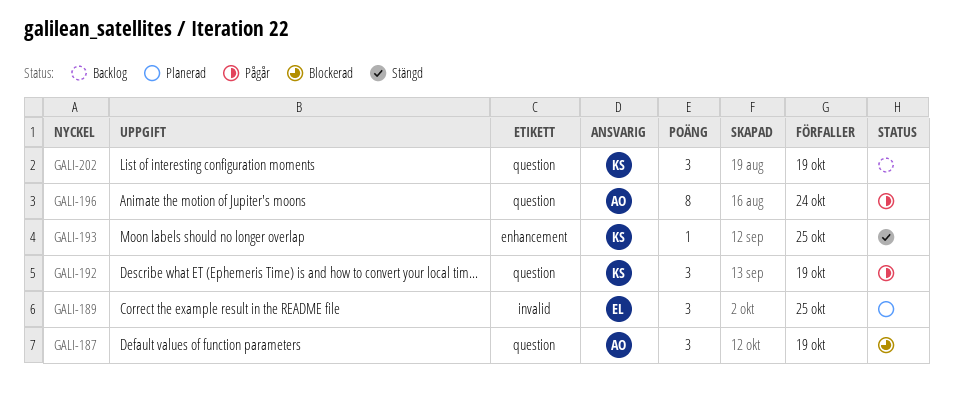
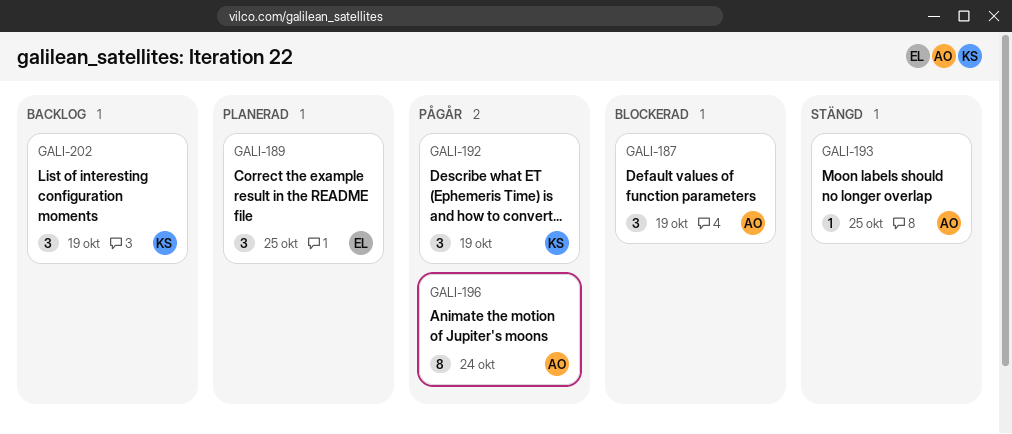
GALI-193, owner: KS -> AO

